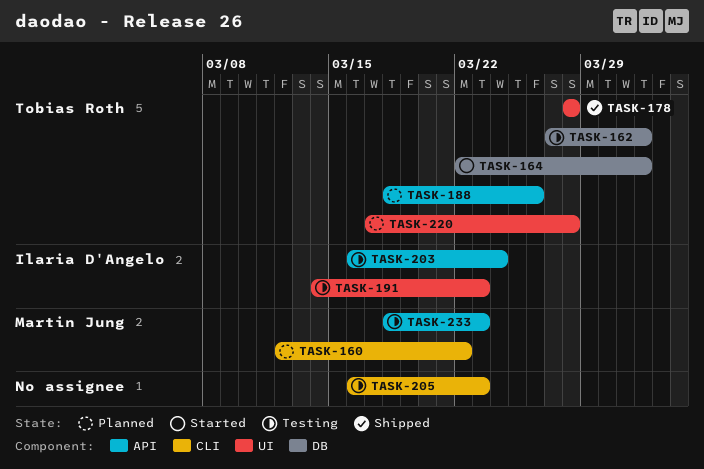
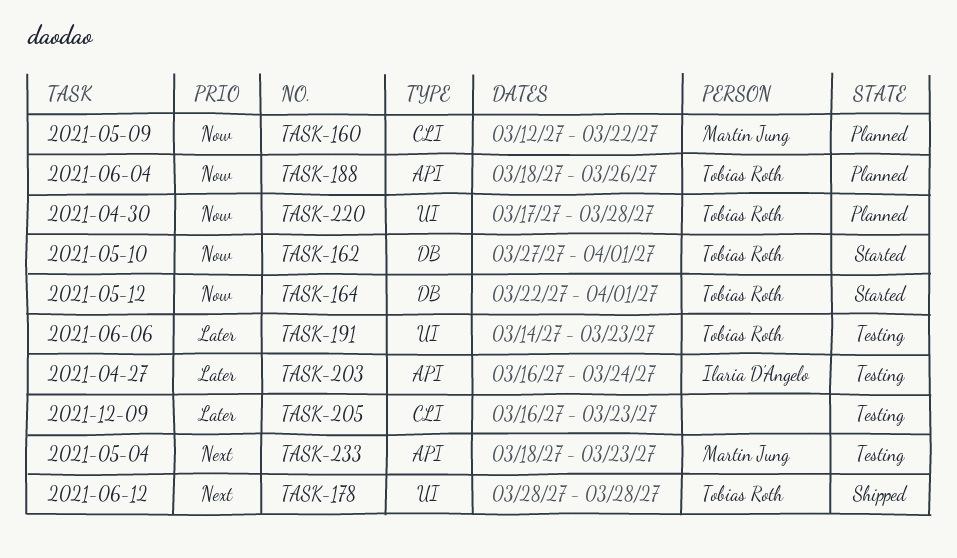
TASK-162, status: Testing -> Started
TASK-191, owner: Ilaria D'Angelo -> Tobias Roth

